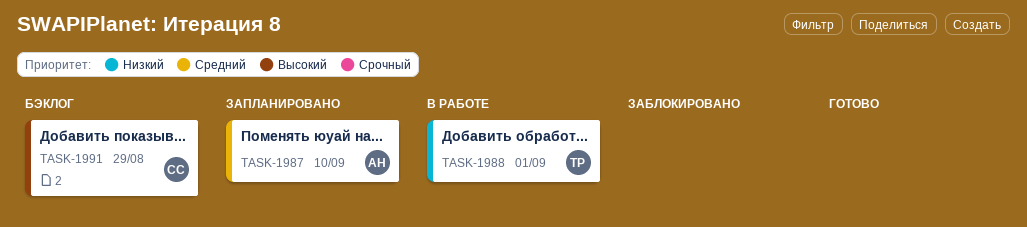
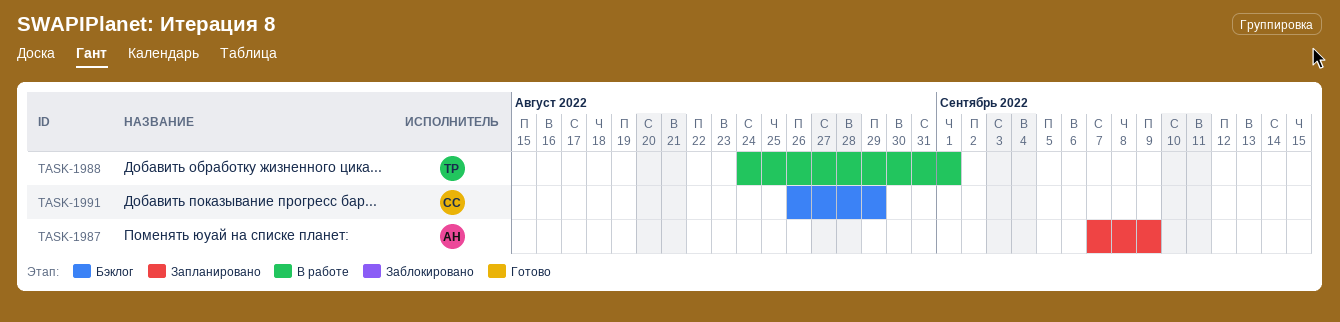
TASK-1987, due: Sep 10 -> Sep 9

